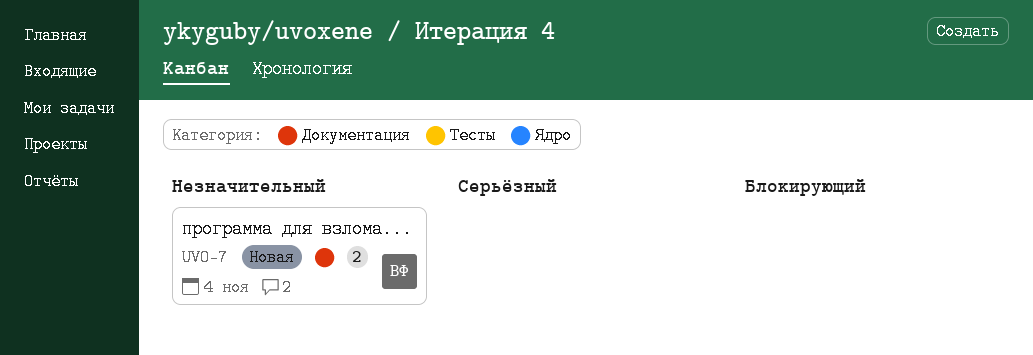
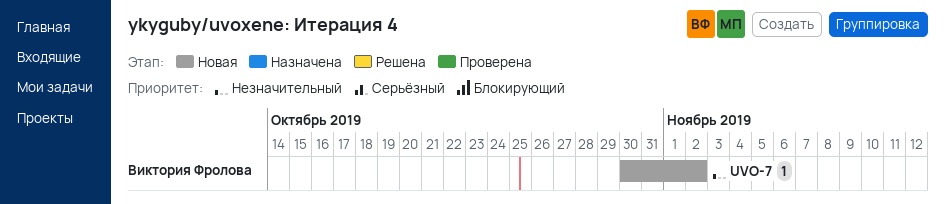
UVO-7, estimate: 2 -> 1
UVO-7, due: Nov 4 -> Nov 2

